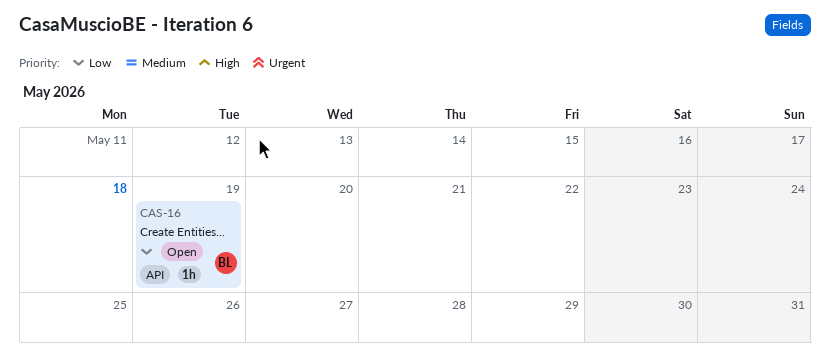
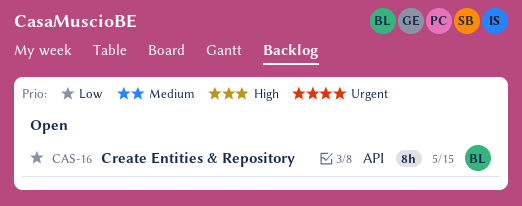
CAS-16, estimate: 1h -> 8h
CAS-16, due: May 19 -> May 15

